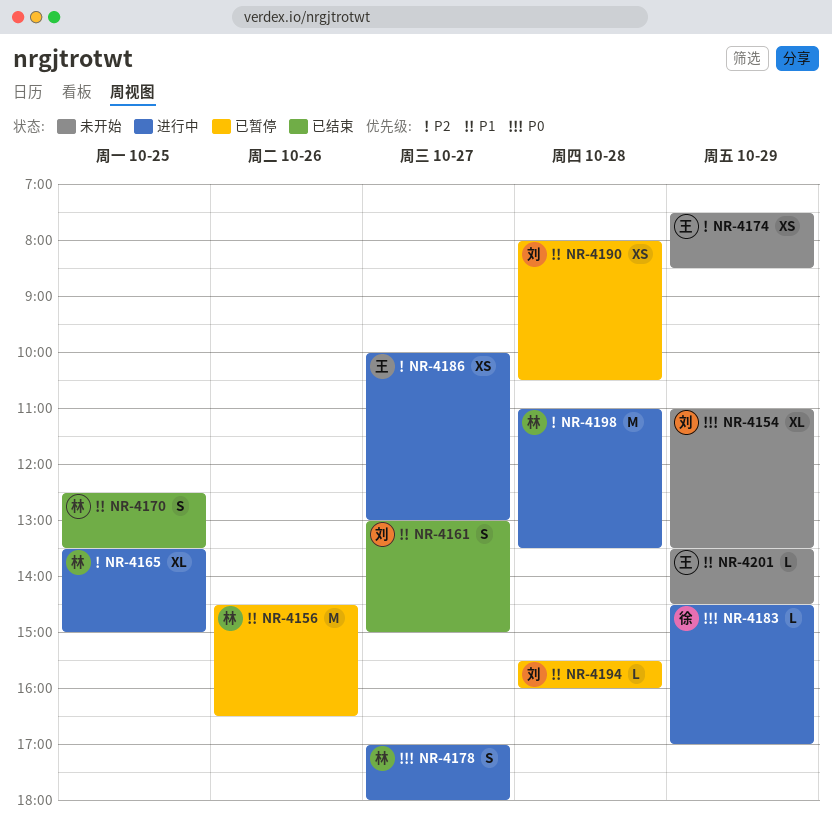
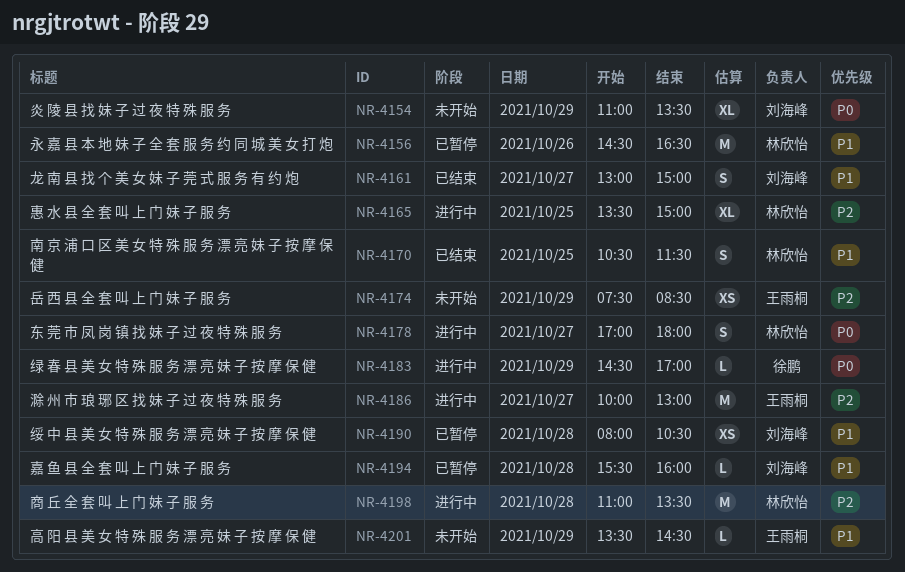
NR-4170, begins: 12:30 -> 10:30
NR-4170, ends: 13:30 -> 11:30
NR-4186, estimate: XS -> M

